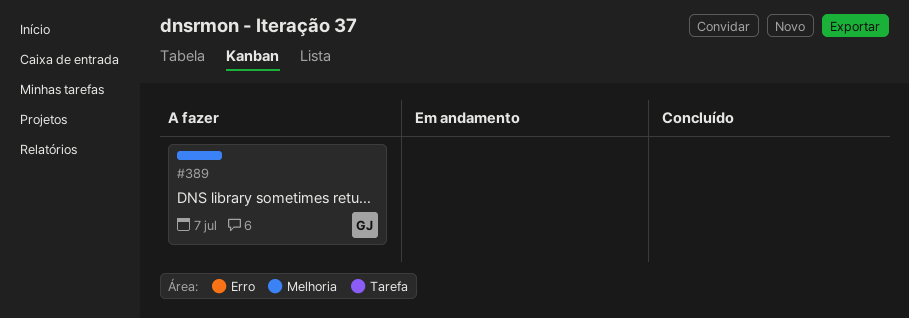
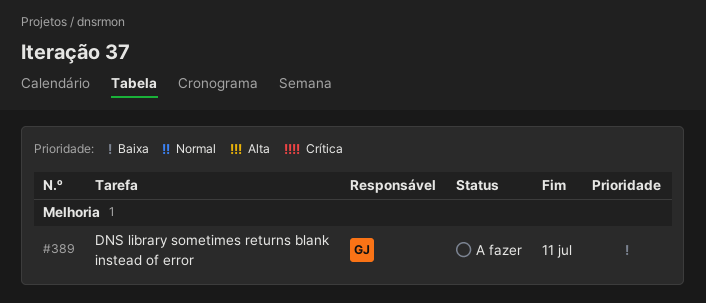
#389, due: Jul 7 -> Jul 11

